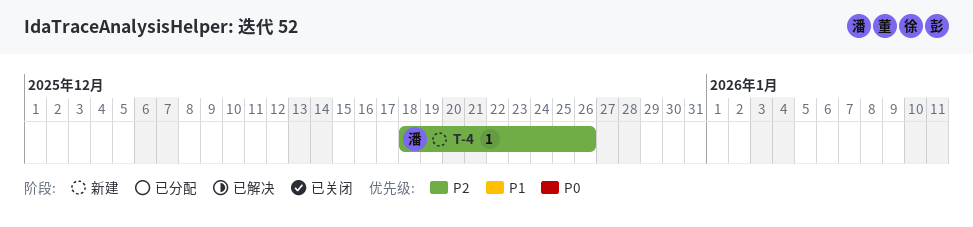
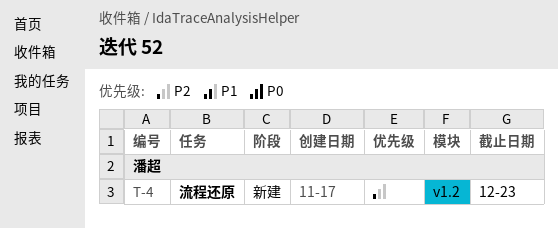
T-4, due: Dec 26 -> Dec 23

